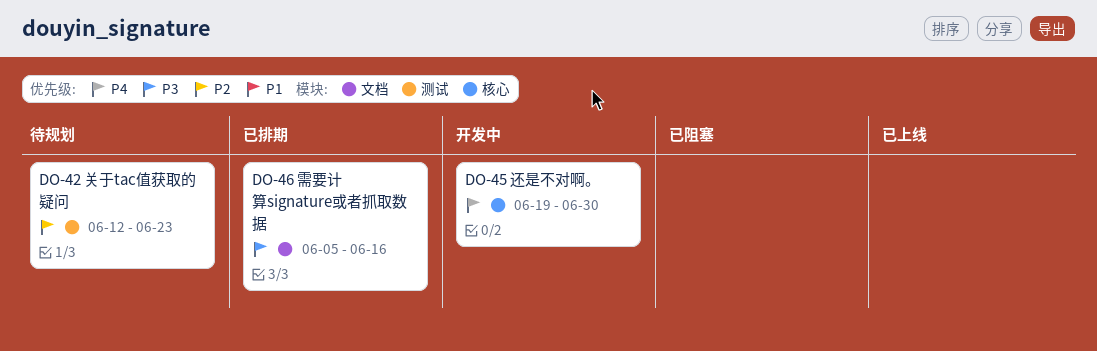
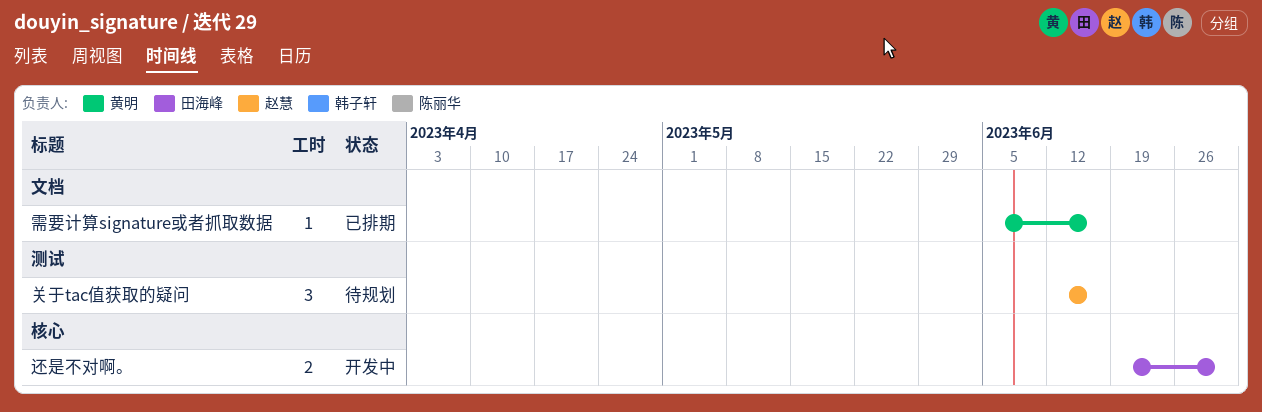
关于tac值获取的疑问, due: Jun 23 -> Jun 16

